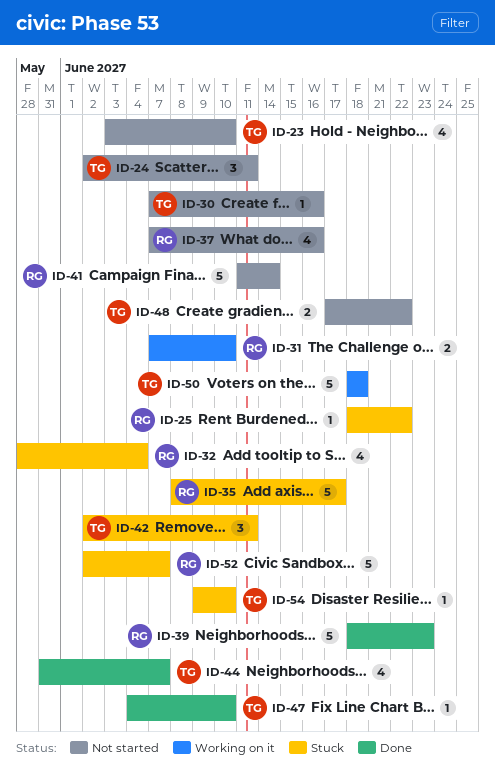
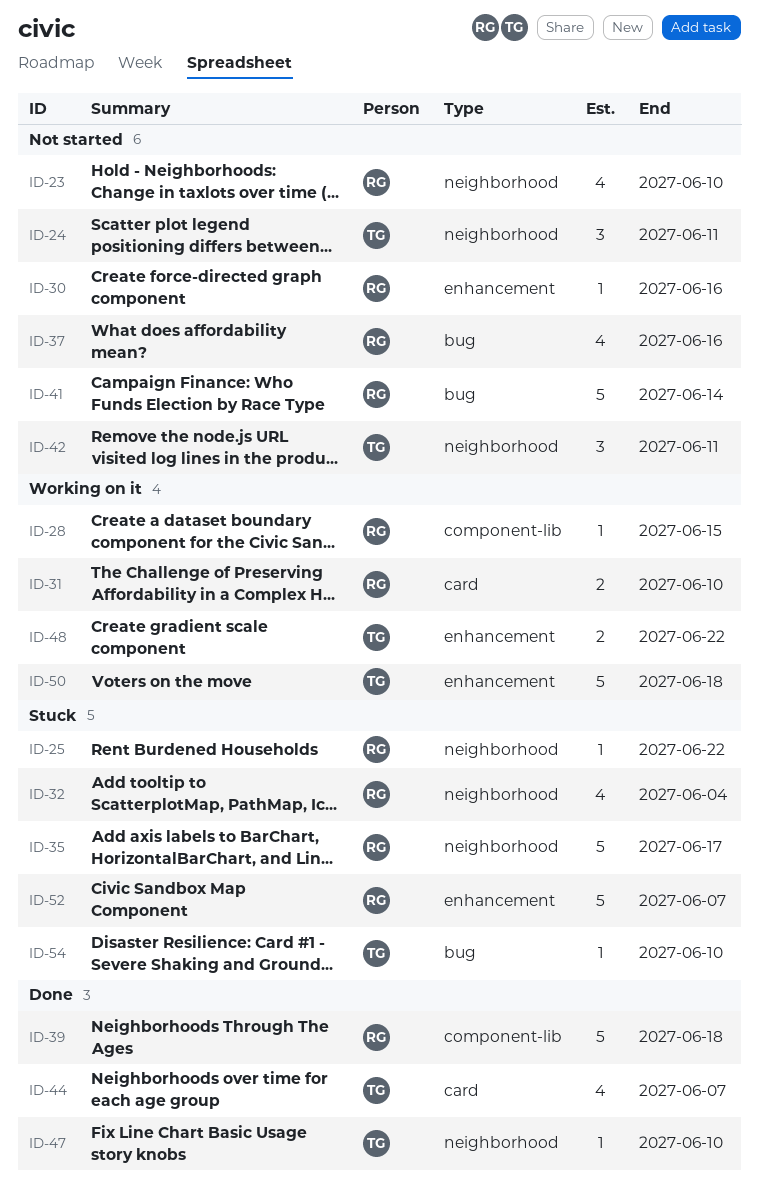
ID-23, owner: TG -> RG
ID-28: none -> present
ID-30, owner: TG -> RG
ID-39, due: Jun 23 -> Jun 18
ID-42, status: Stuck -> Not started
ID-48, status: Not started -> Working on it

